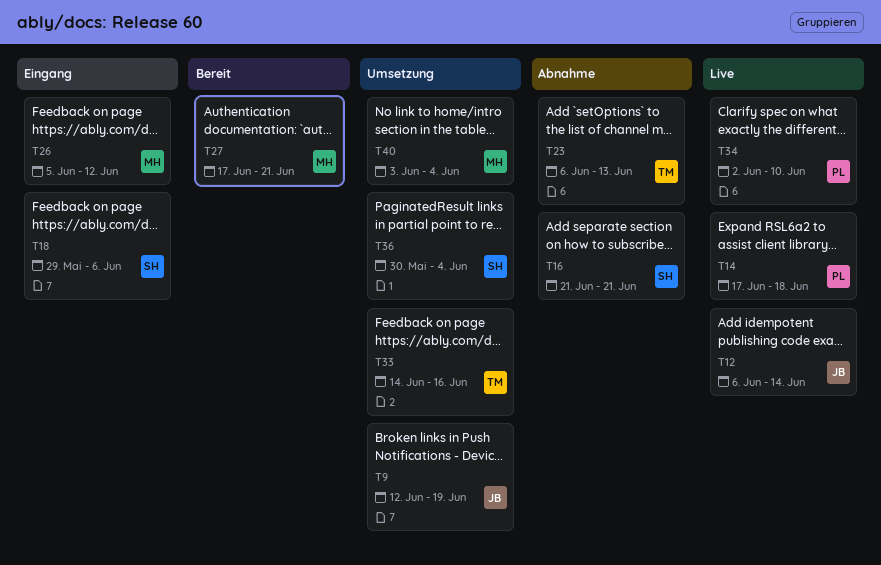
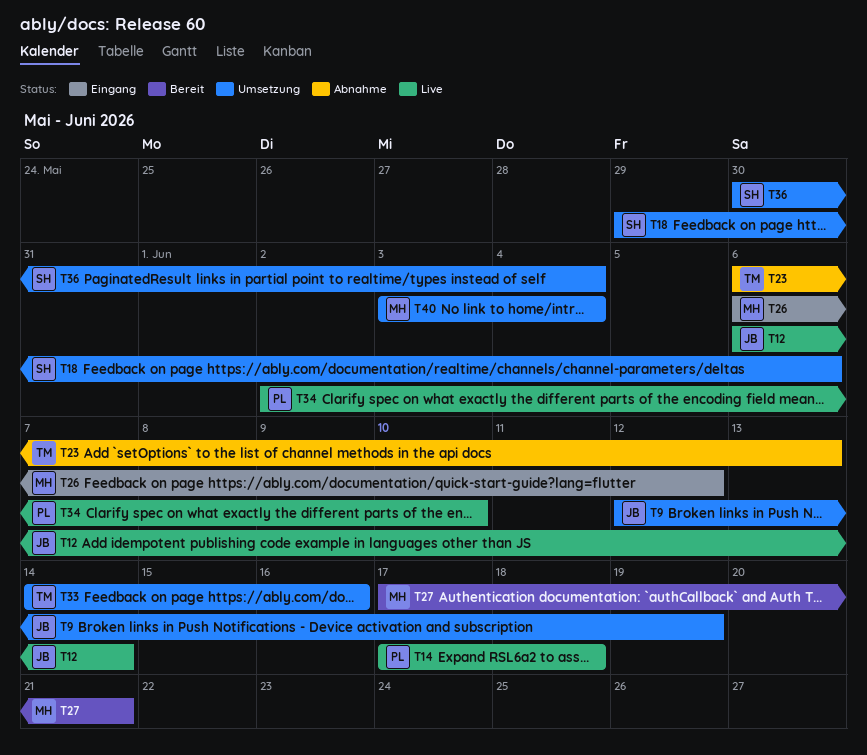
T16: present -> none
T18, status: Eingang -> Umsetzung
T26, start: Jun 5 -> Jun 6

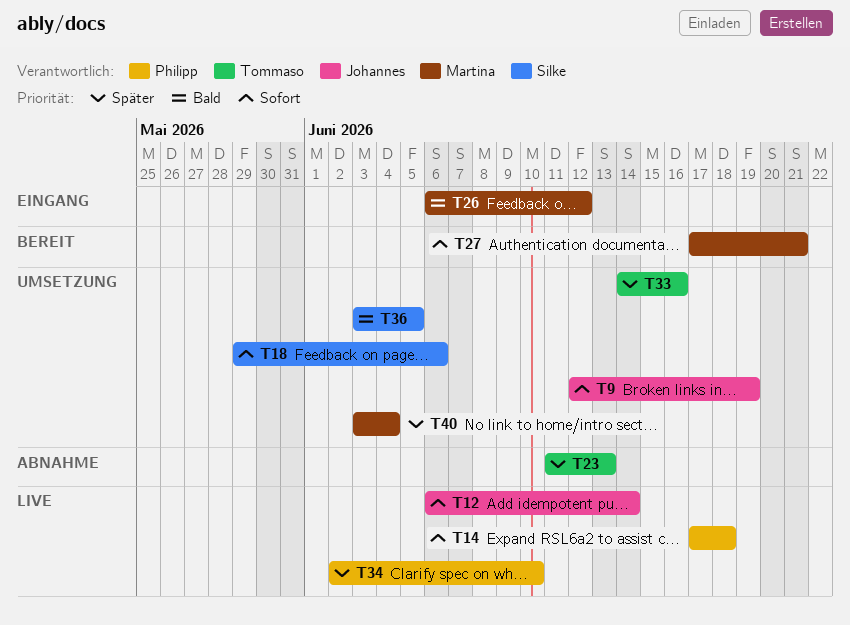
T23, start: Jun 6 -> Jun 11
T36, start: May 30 -> Jun 3
T36, due: Jun 4 -> Jun 5

